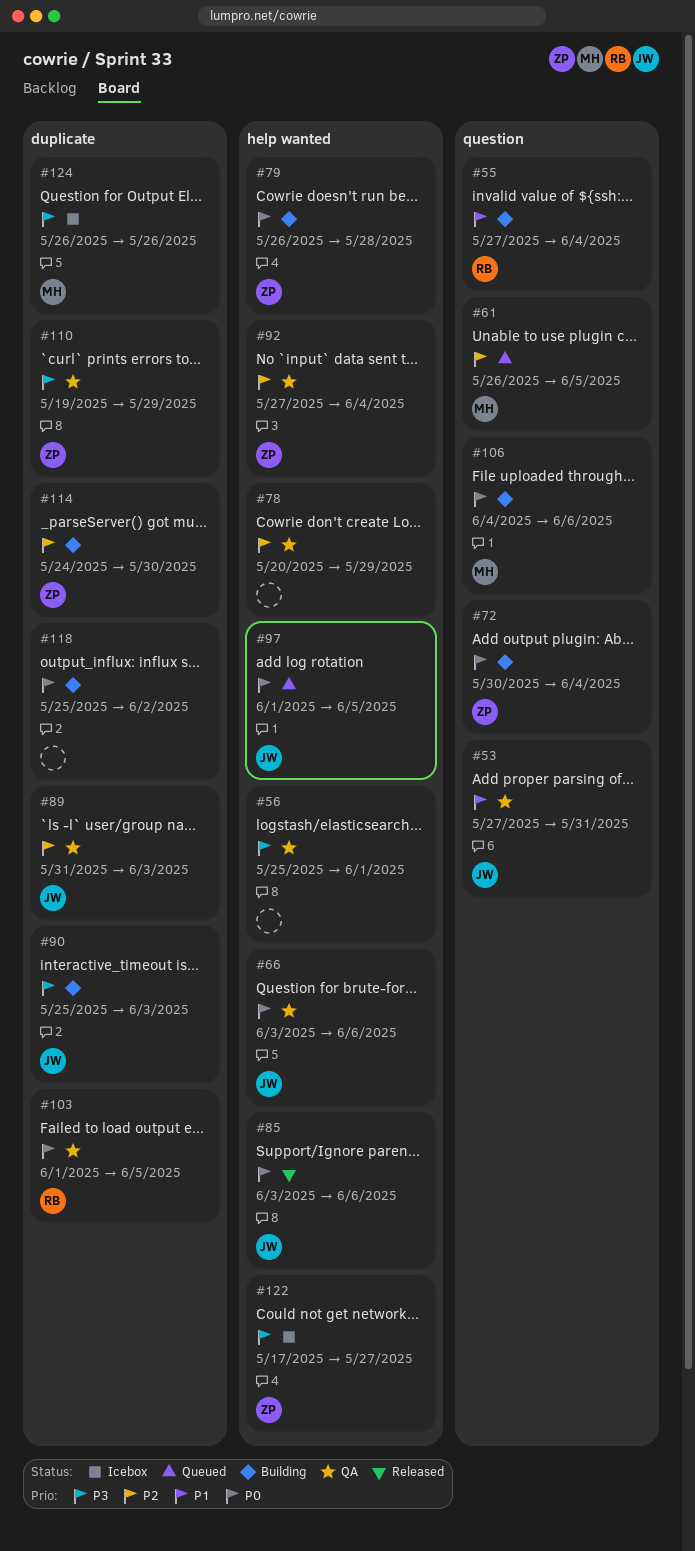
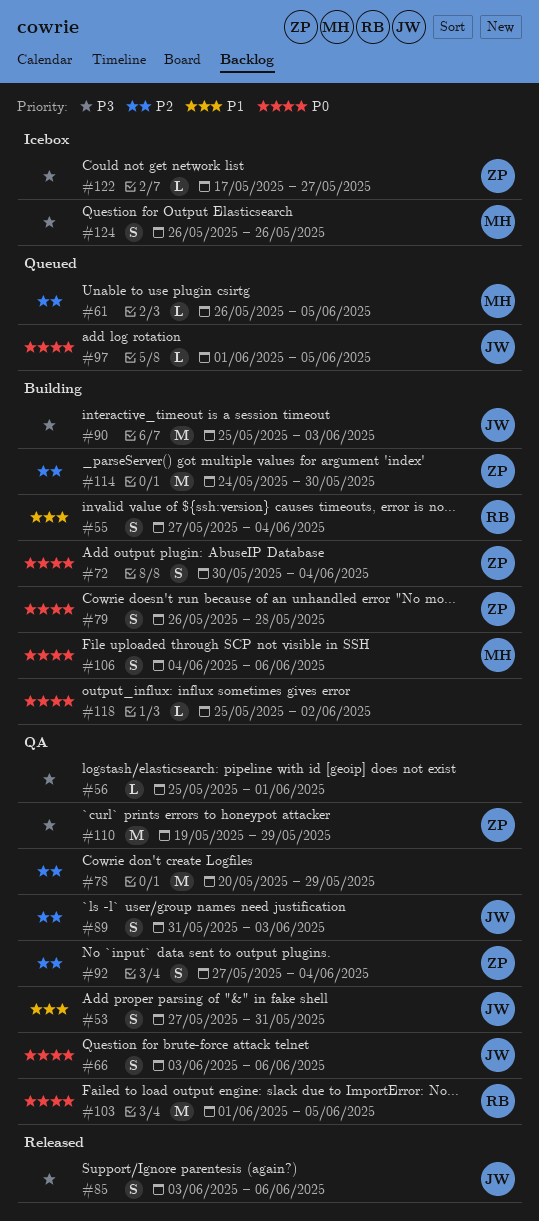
#85, priority: P0 -> P3

